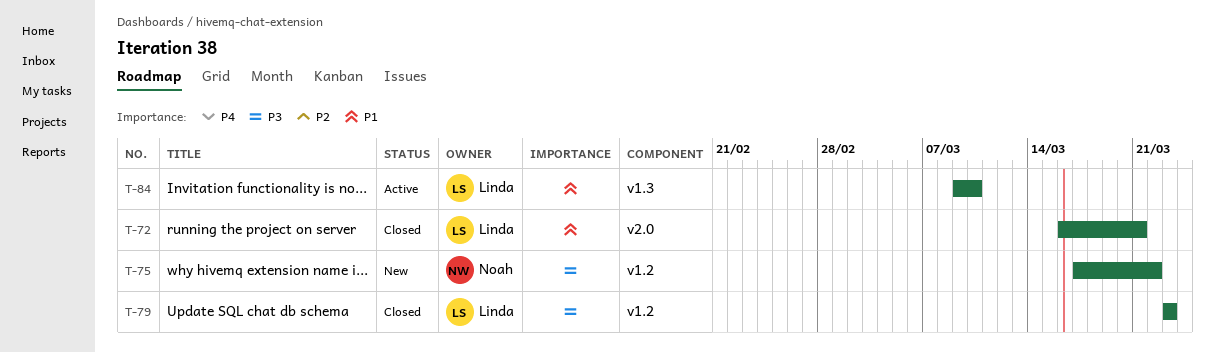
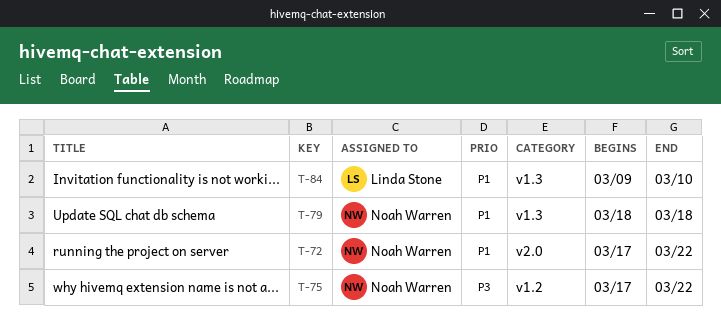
T-72, owner: Linda Stone -> Noah Warren
T-72, start: Mar 16 -> Mar 17
T-72, due: Mar 21 -> Mar 22
T-79, owner: Linda Stone -> Noah Warren
T-79, priority: P3 -> P1
T-79, label: v1.2 -> v1.3
T-79, start: Mar 23 -> Mar 18
T-79, due: Mar 23 -> Mar 18

